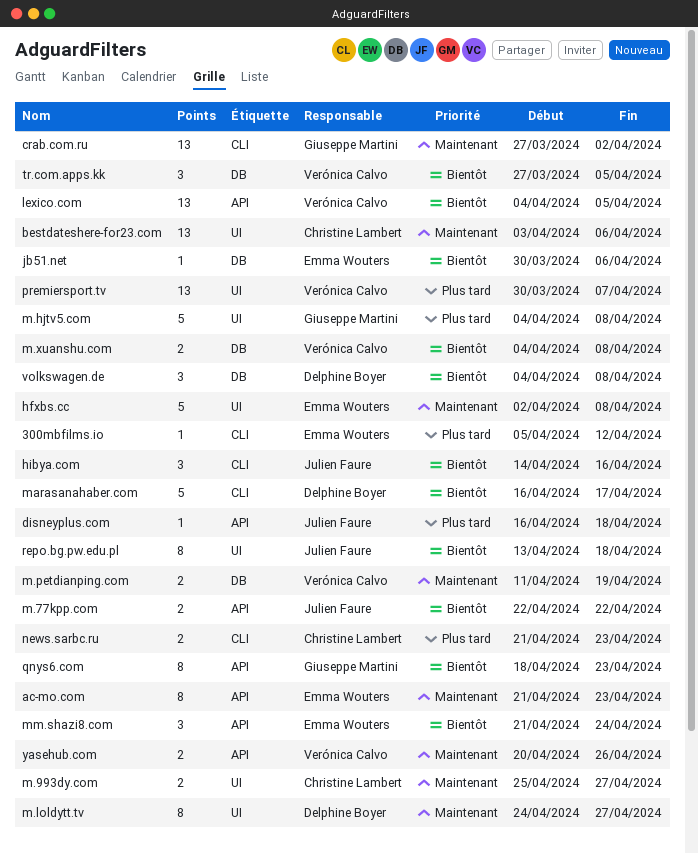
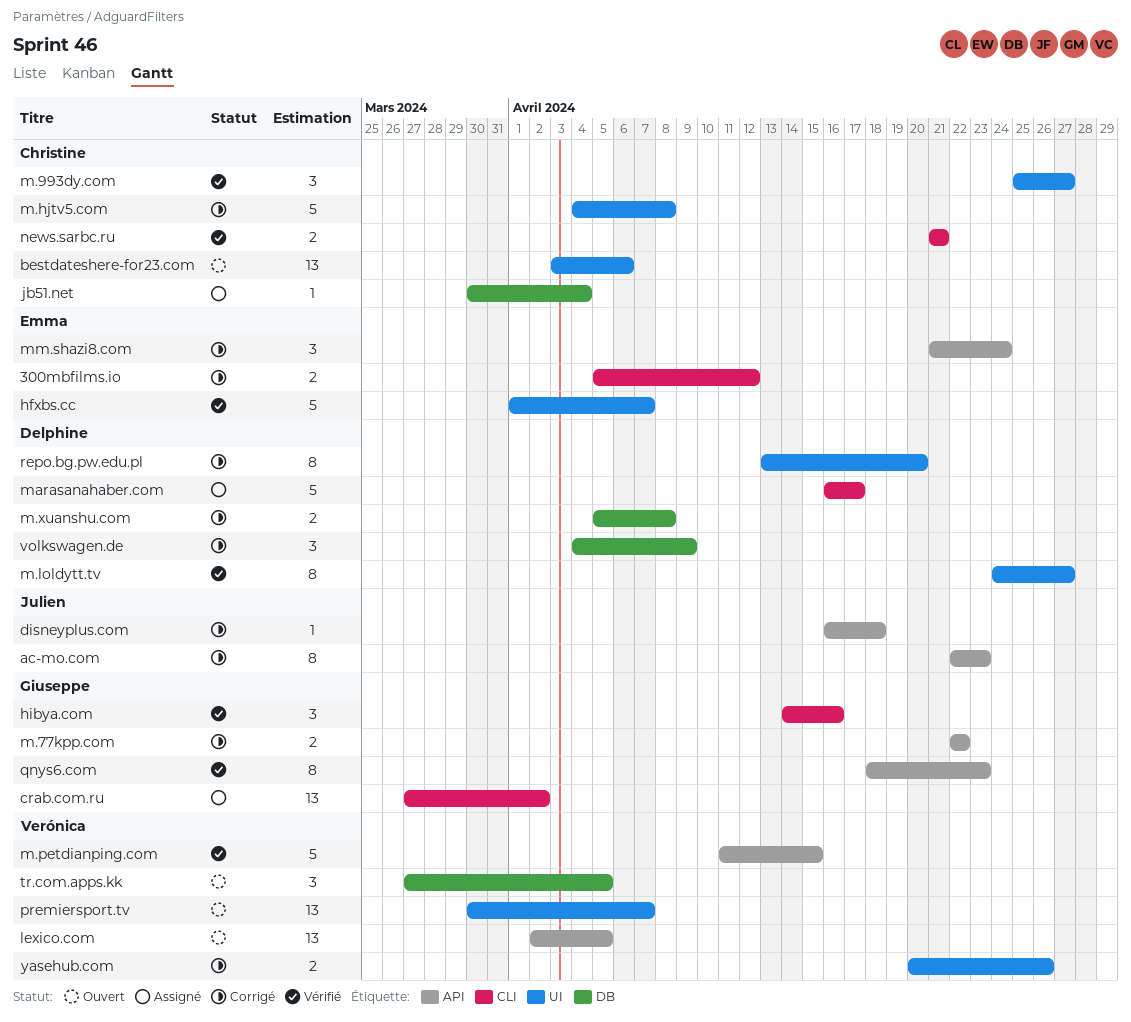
300mbfilms.io, estimate: 1 -> 2
ac-mo.com, owner: Emma Wouters -> Julien Faure
ac-mo.com, start: Apr 21 -> Apr 22
hfxbs.cc, start: Apr 2 -> Apr 1
hfxbs.cc, due: Apr 8 -> Apr 7
hibya.com, owner: Julien Faure -> Giuseppe Martini
jb51.net, owner: Emma Wouters -> Christine Lambert
jb51.net, due: Apr 6 -> Apr 4
lexico.com, start: Apr 4 -> Apr 2
m.77kpp.com, owner: Julien Faure -> Giuseppe Martini
m.993dy.com, estimate: 2 -> 3
m.hjtv5.com, owner: Giuseppe Martini -> Christine Lambert
m.petdianping.com, label: DB -> API
m.petdianping.com, estimate: 2 -> 5
m.petdianping.com, due: Apr 19 -> Apr 15
m.xuanshu.com, owner: Verónica Calvo -> Delphine Boyer
m.xuanshu.com, start: Apr 4 -> Apr 5
news.sarbc.ru, due: Apr 23 -> Apr 21
repo.bg.pw.edu.pl, owner: Julien Faure -> Delphine Boyer
repo.bg.pw.edu.pl, due: Apr 18 -> Apr 20
volkswagen.de, due: Apr 8 -> Apr 9
yasehub.com, label: API -> UI

